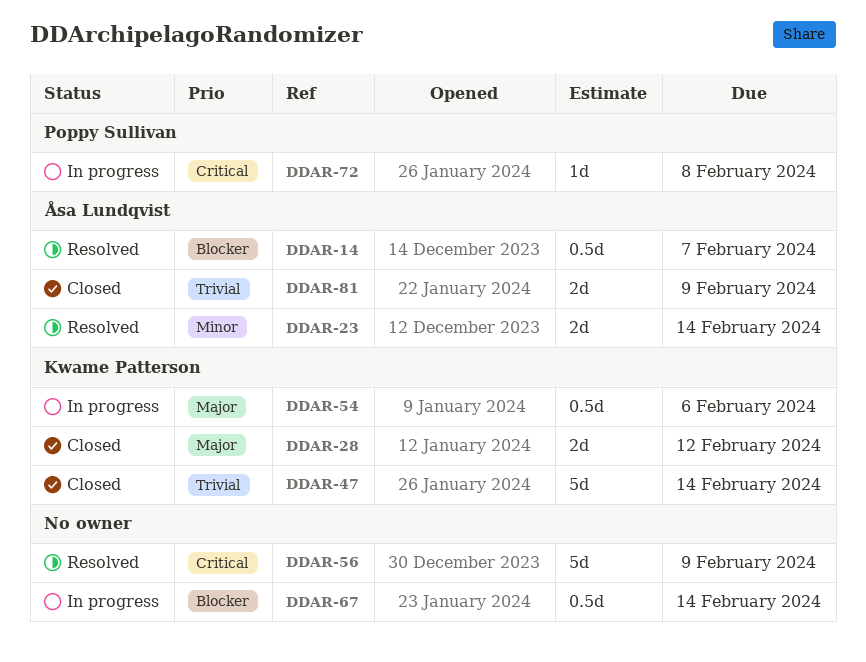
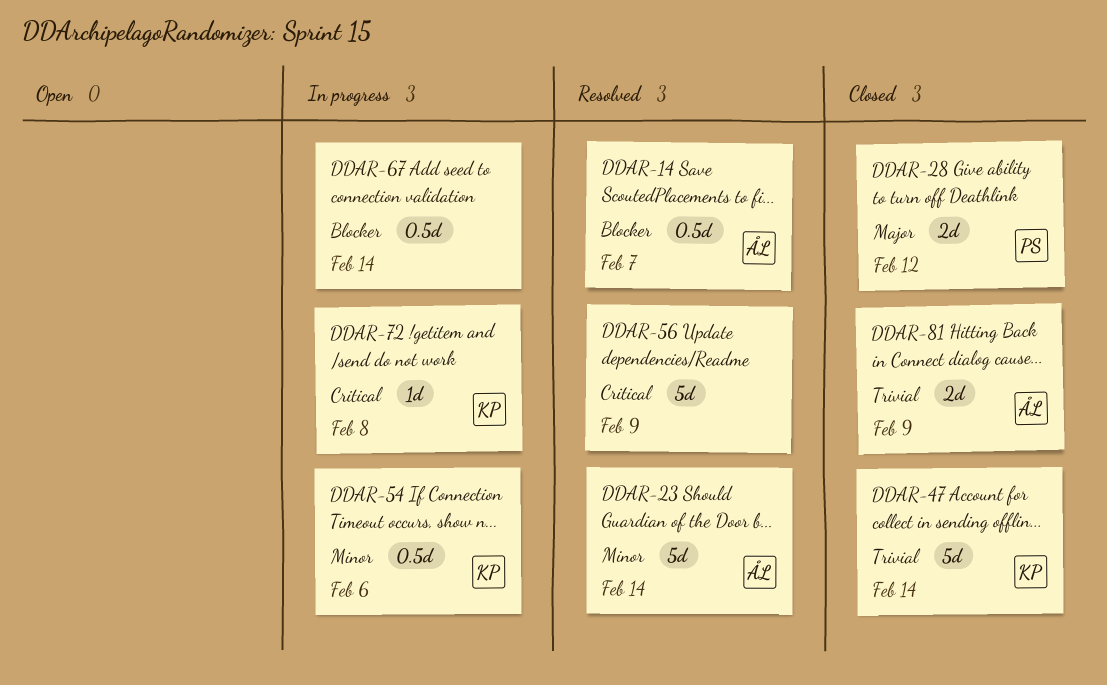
DDAR-23, estimate: 2d -> 5d
DDAR-28, owner: Kwame Patterson -> Poppy Sullivan
DDAR-54, priority: Major -> Minor
DDAR-72, owner: Poppy Sullivan -> Kwame Patterson

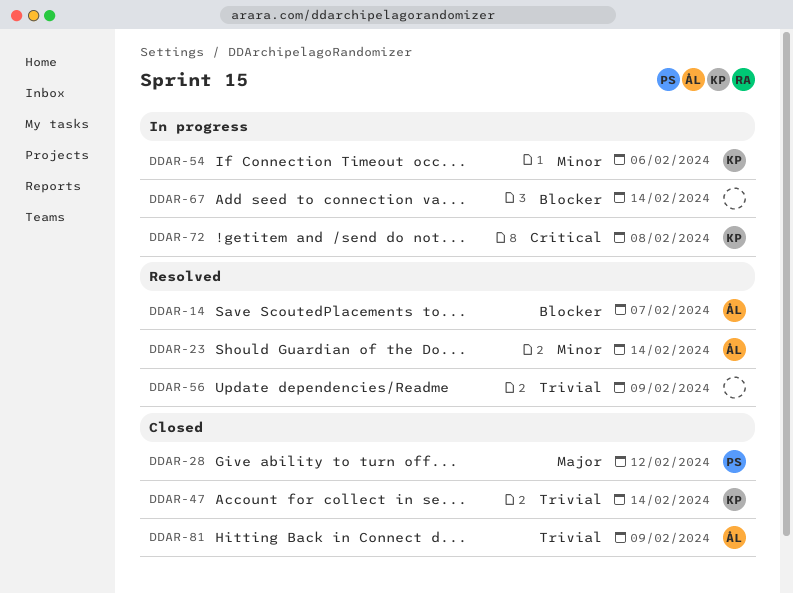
DDAR-56, priority: Critical -> Trivial

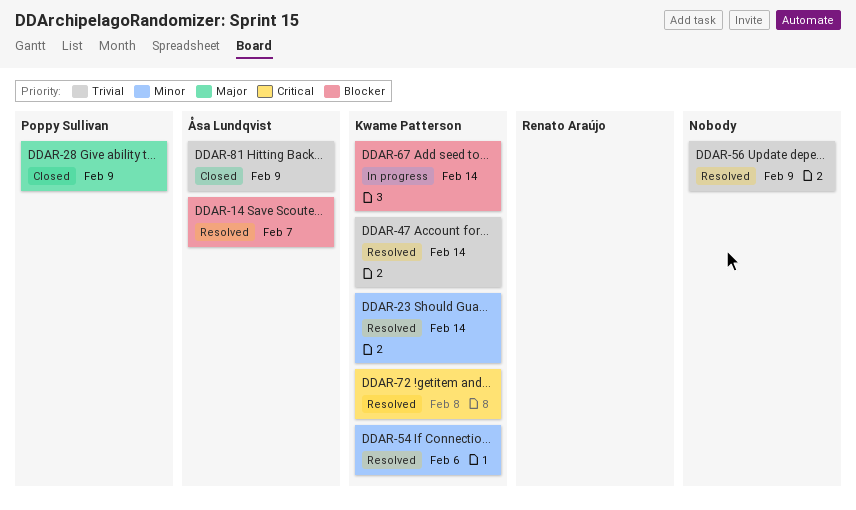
DDAR-23, owner: Åsa Lundqvist -> Kwame Patterson
DDAR-28, due: Feb 12 -> Feb 9
DDAR-47, status: Closed -> Resolved
DDAR-54, status: In progress -> Resolved
DDAR-67, owner: none -> Kwame Patterson
DDAR-72, status: In progress -> Resolved

